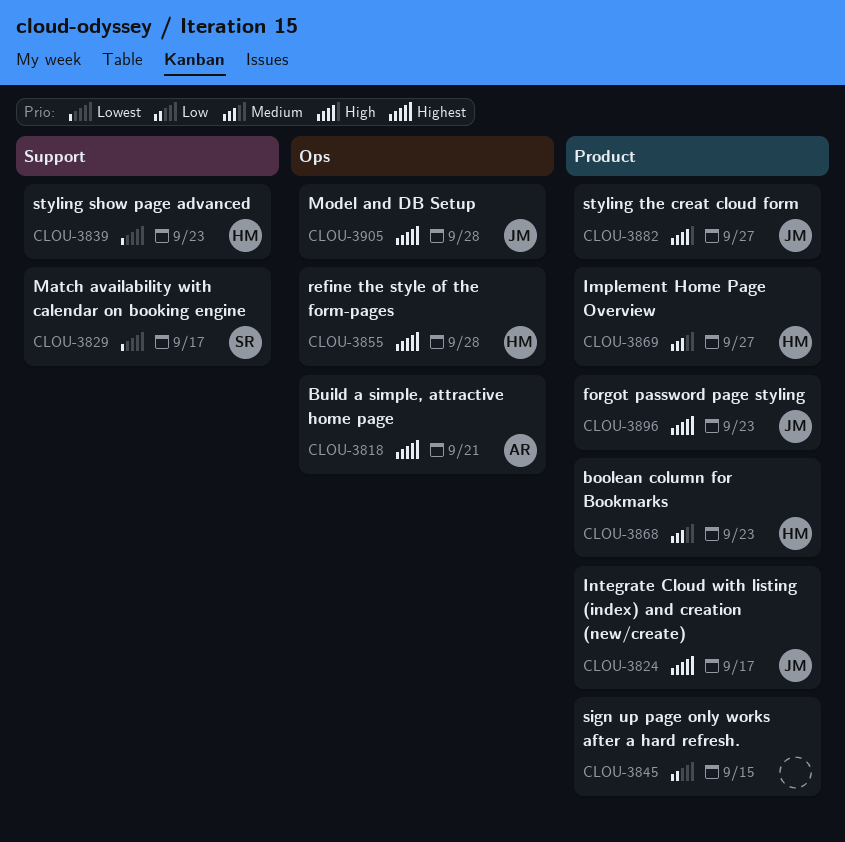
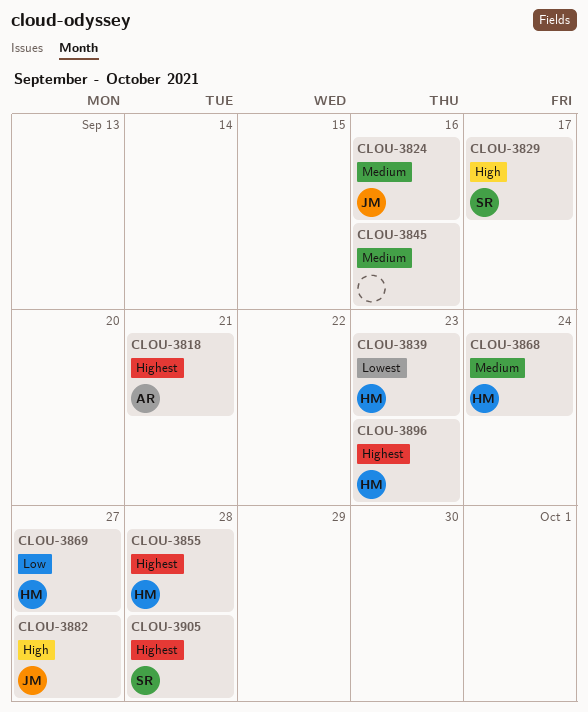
CLOU-3824, priority: Highest -> Medium
CLOU-3824, due: Sep 17 -> Sep 16
CLOU-3829, priority: Lowest -> High
CLOU-3845, priority: Low -> Medium
CLOU-3845, due: Sep 15 -> Sep 16
CLOU-3868, due: Sep 23 -> Sep 24
CLOU-3869, priority: Medium -> Low
CLOU-3896, owner: JM -> HM
CLOU-3905, owner: JM -> SR

